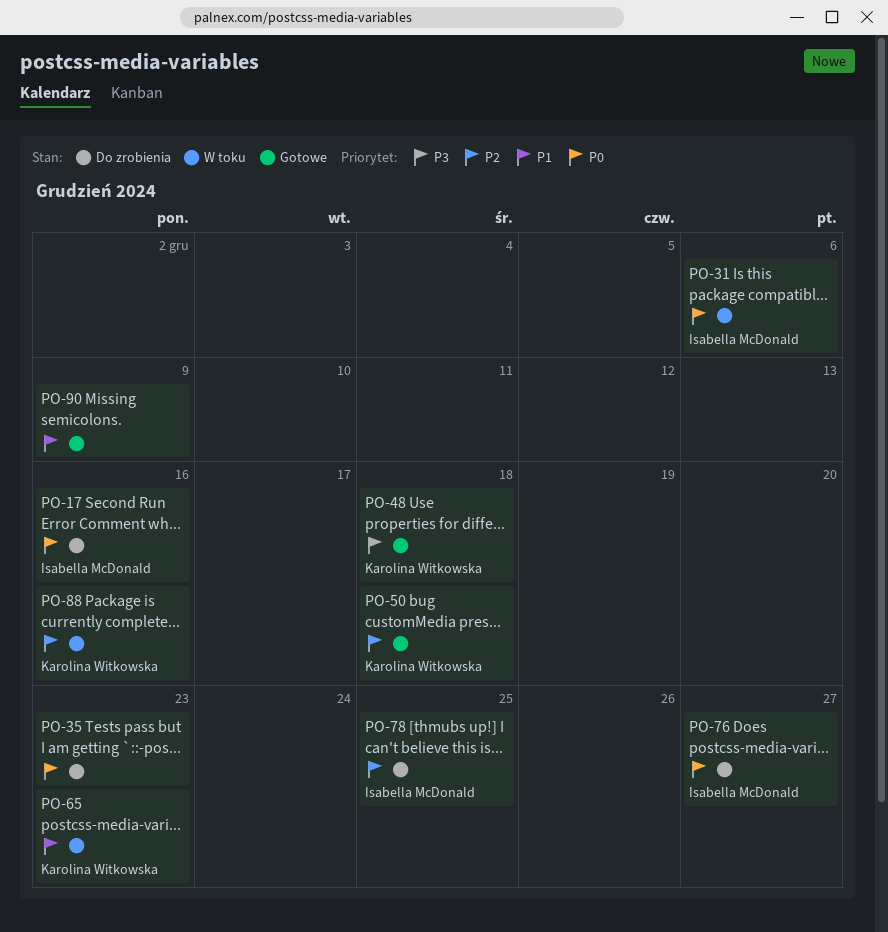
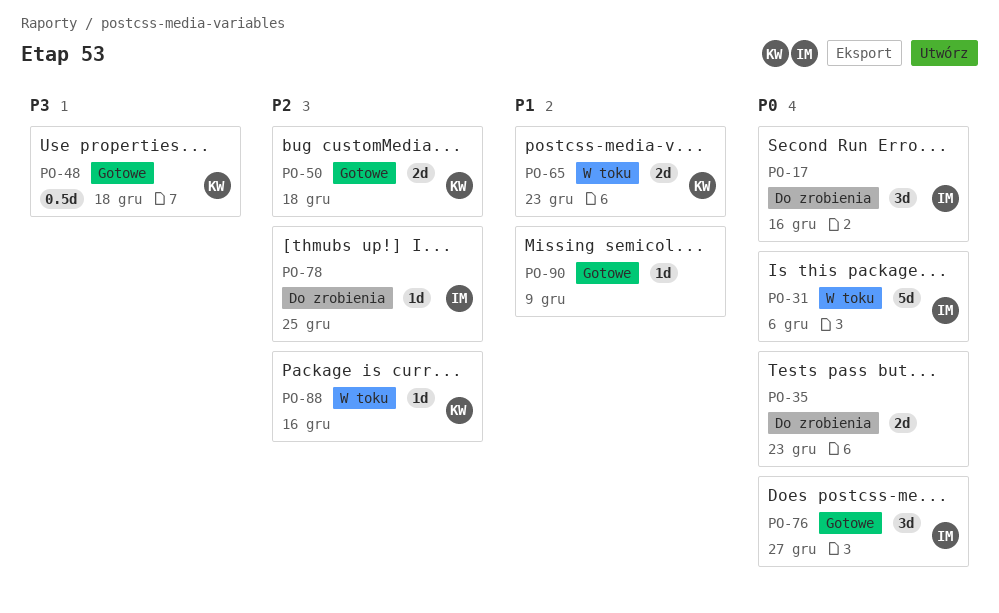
PO-76, status: Do zrobienia -> Gotowe

